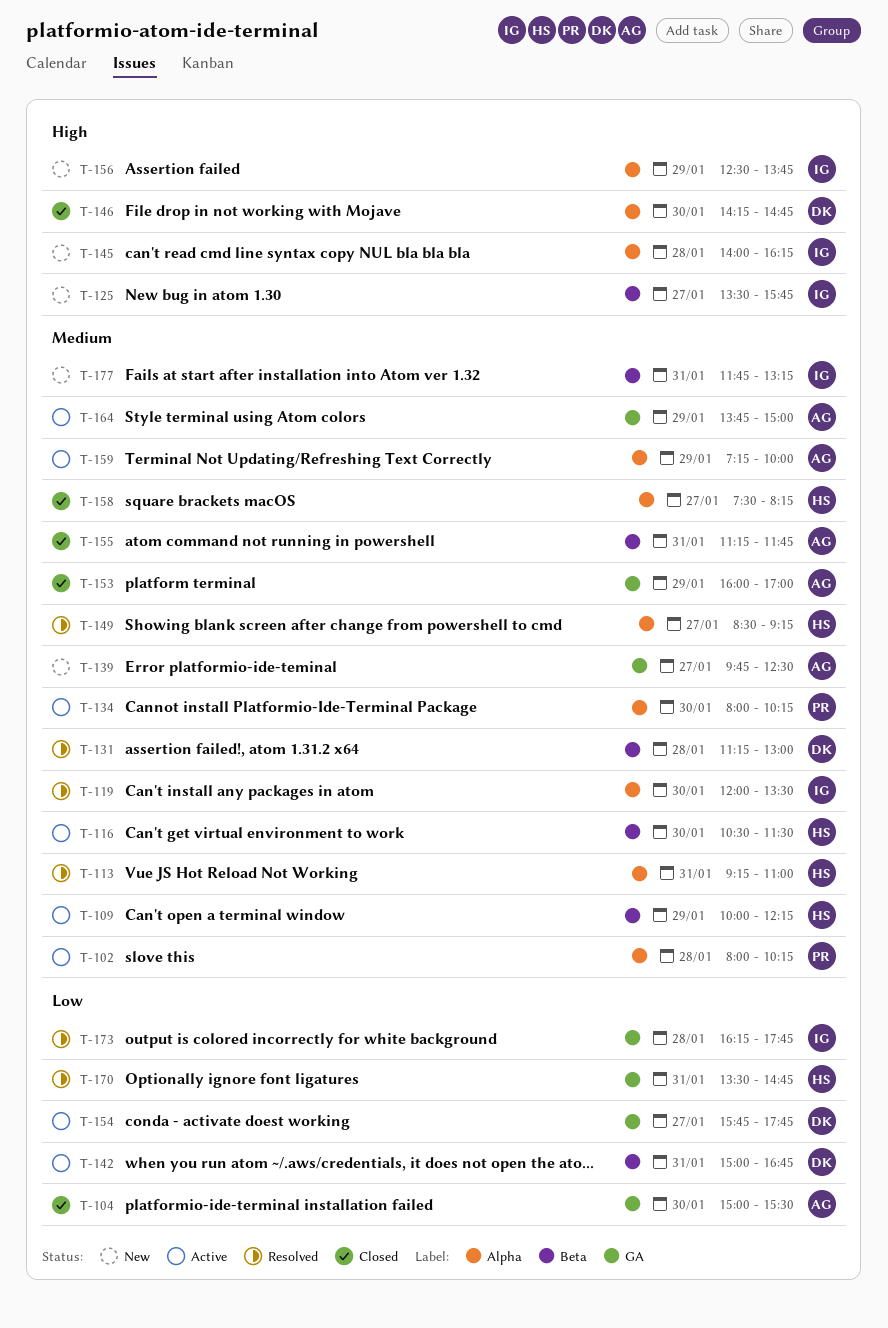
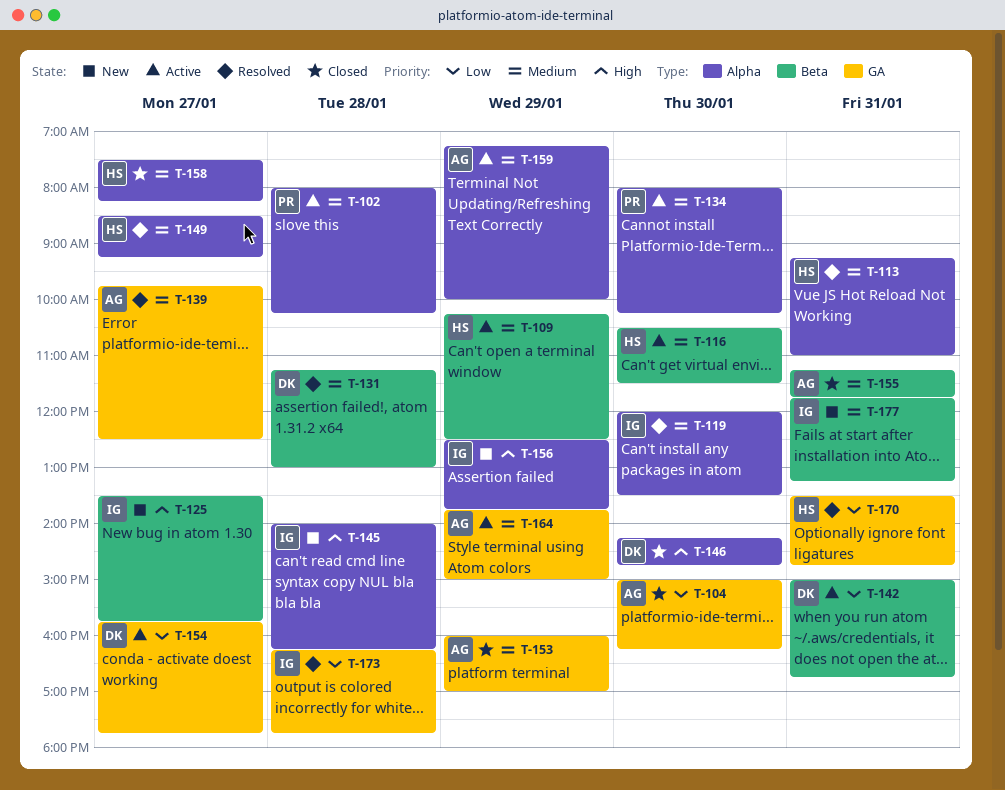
T-104, ends: 15:30 -> 16:15
T-109, begins: 10:00 -> 10:15
T-109, ends: 12:15 -> 12:30
T-139, status: New -> Resolved

